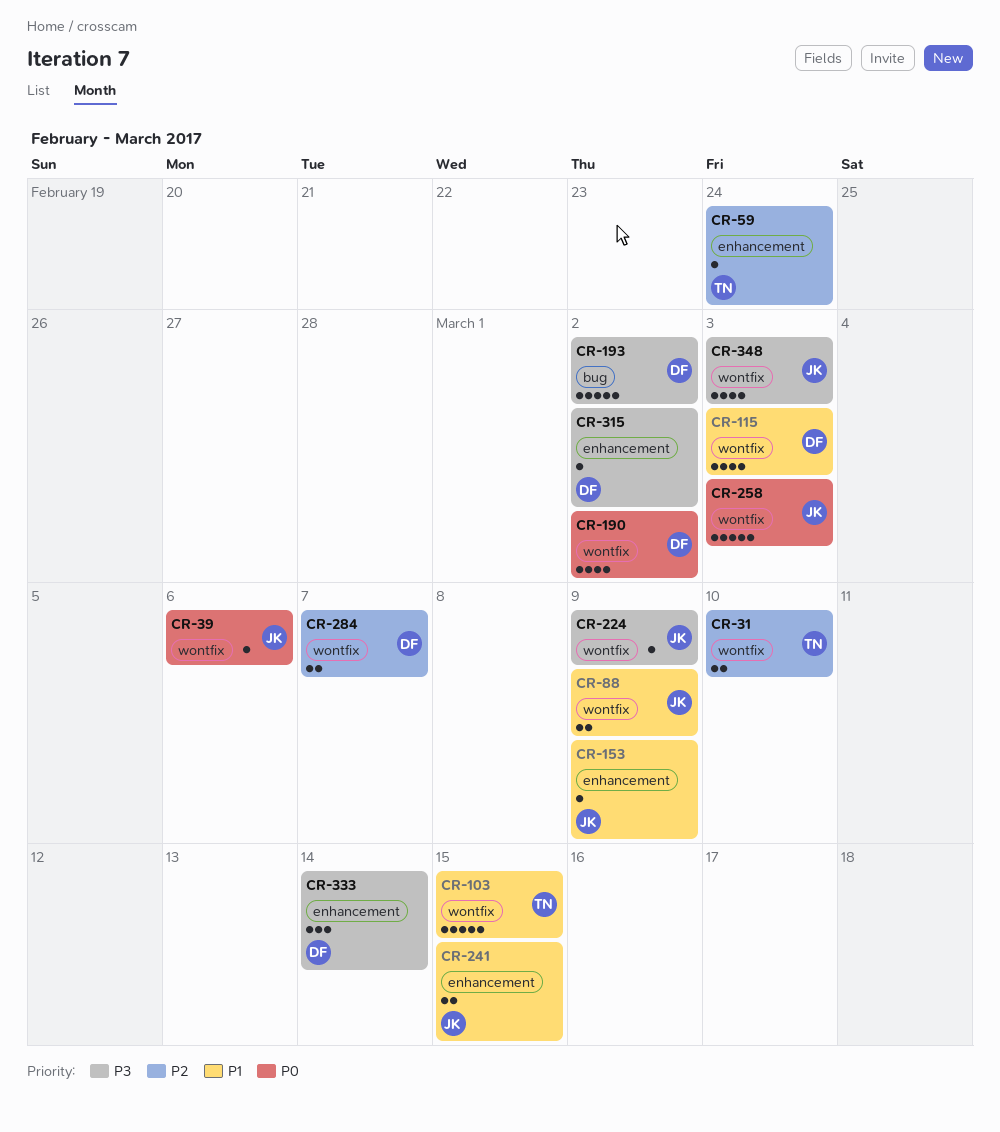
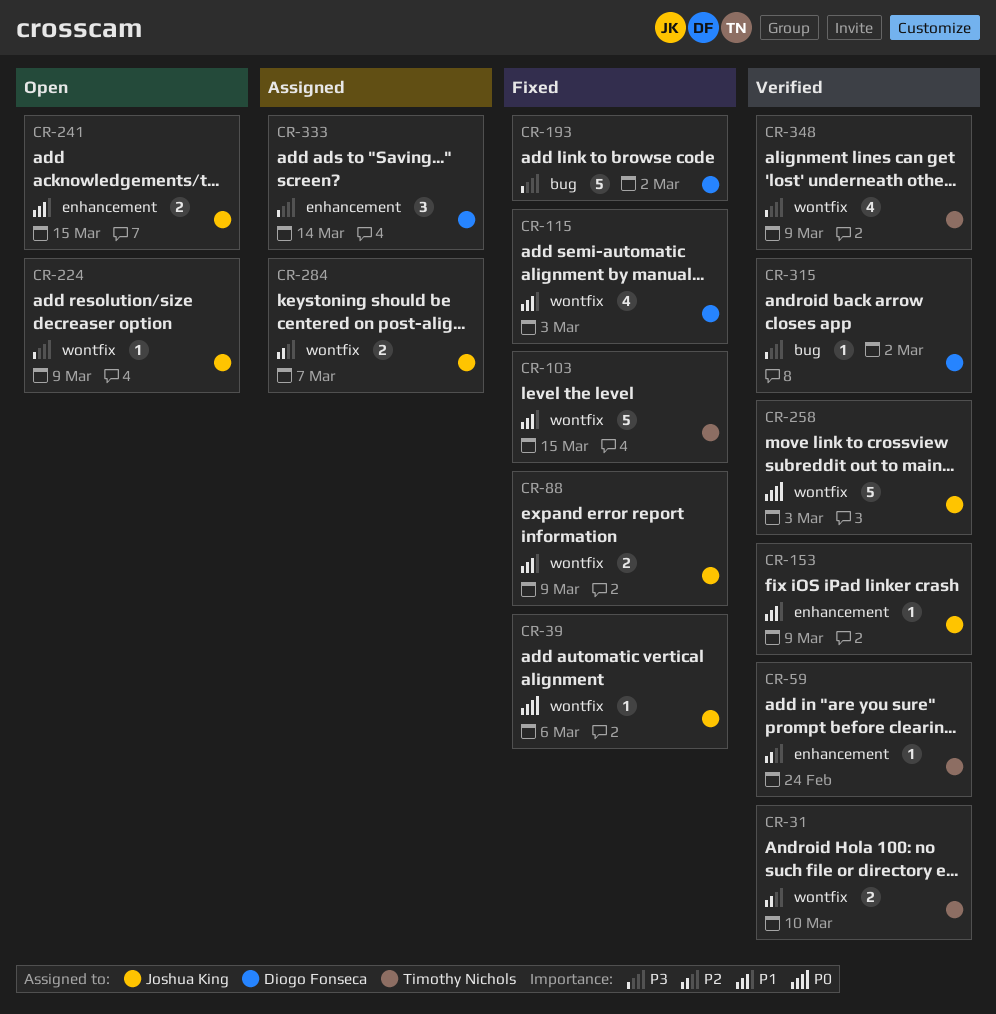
CR-190: present -> none
CR-284, owner: Diogo Fonseca -> Joshua King
CR-315, label: enhancement -> bug
CR-348, owner: Joshua King -> Timothy Nichols
CR-348, due: Mar 3 -> Mar 9

